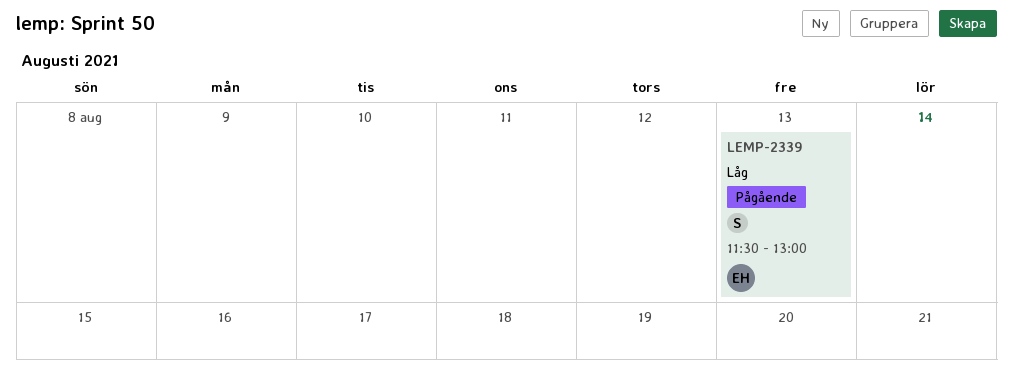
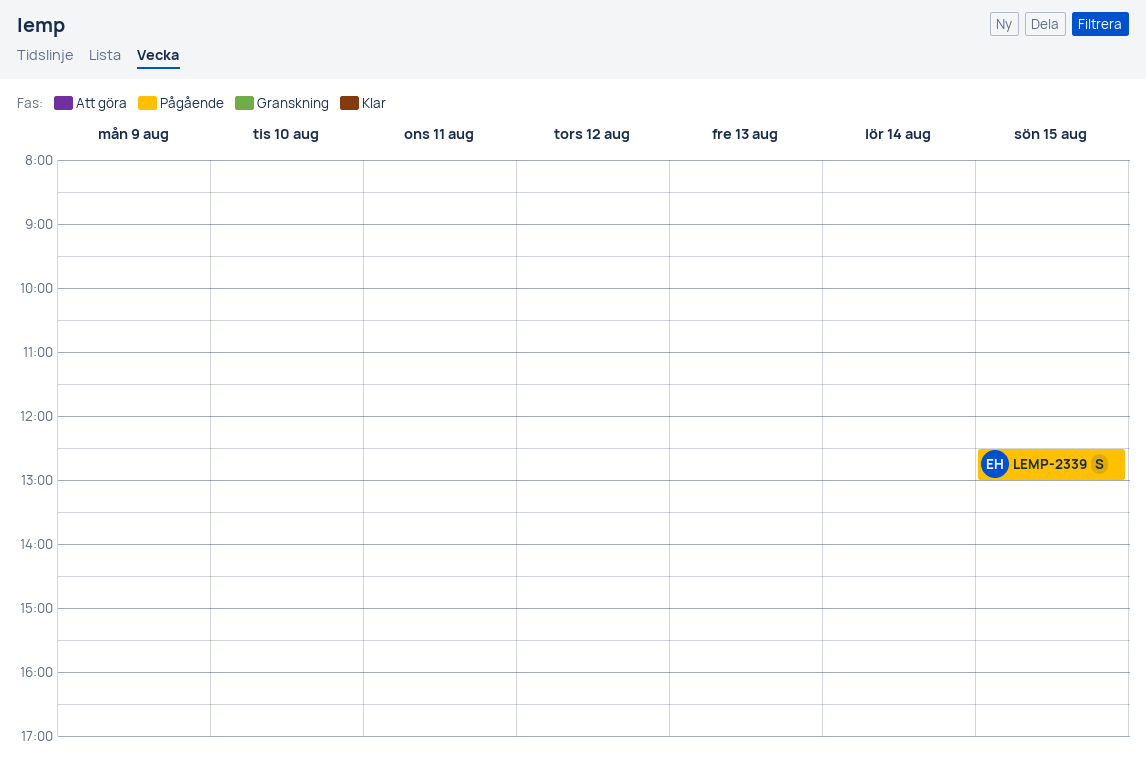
LEMP-2339, day: Aug 13 -> Aug 15
LEMP-2339, begins: 11:30 -> 12:30

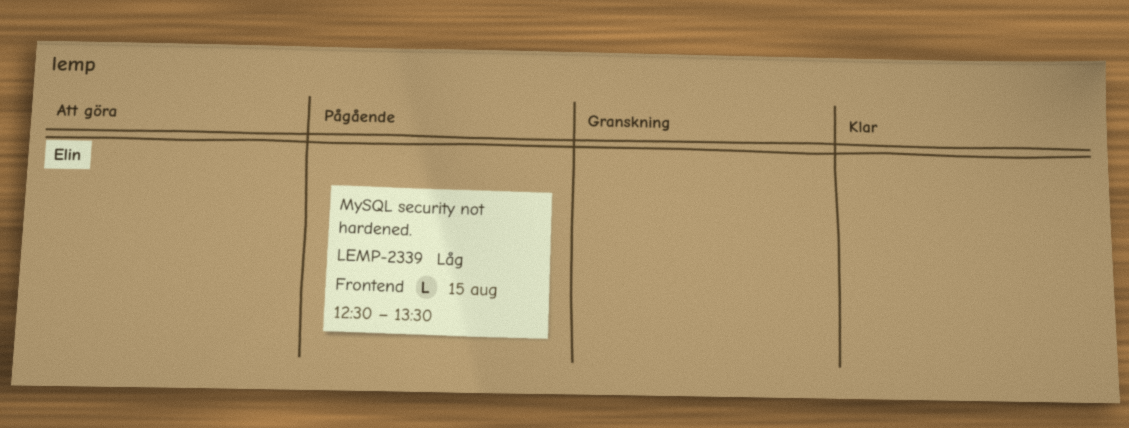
LEMP-2339, estimate: S -> L
LEMP-2339, ends: 13:00 -> 13:30

